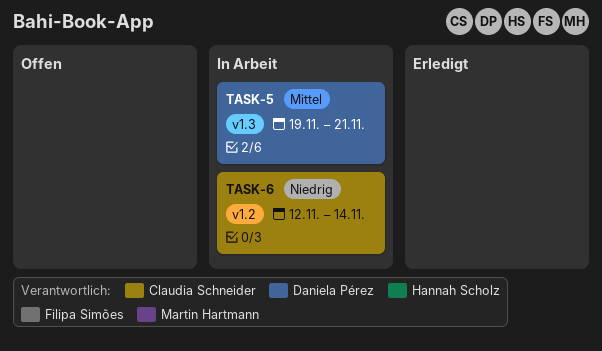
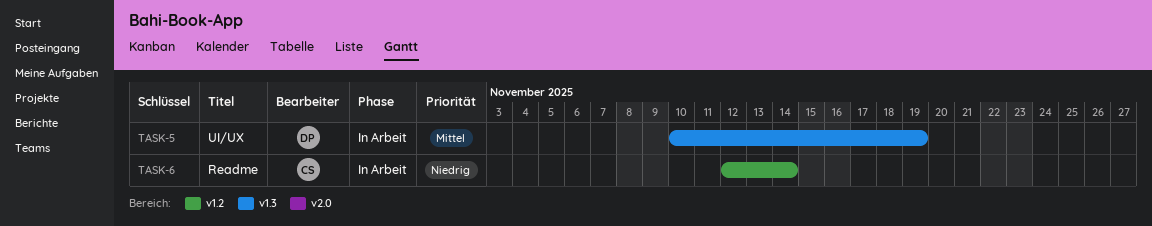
TASK-5, start: Nov 19 -> Nov 10
TASK-5, due: Nov 21 -> Nov 19

